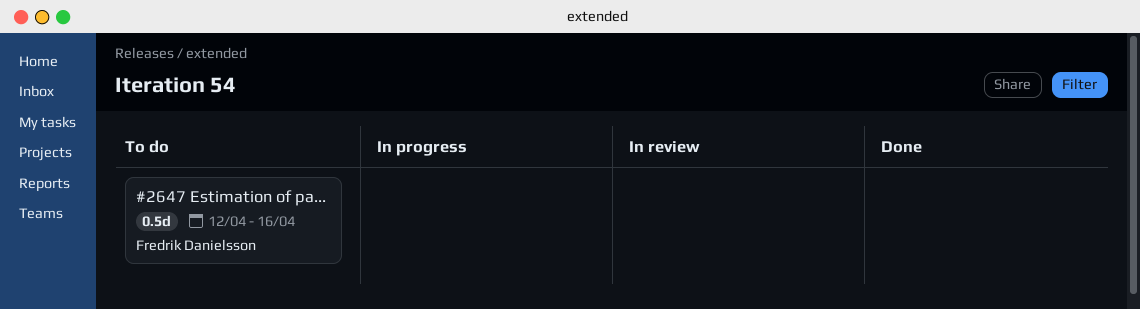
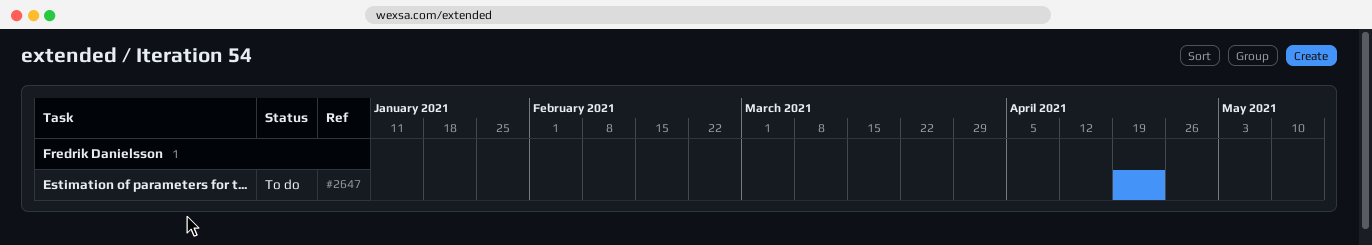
#2647, start: Apr 12 -> Apr 19
#2647, due: Apr 16 -> Apr 23

